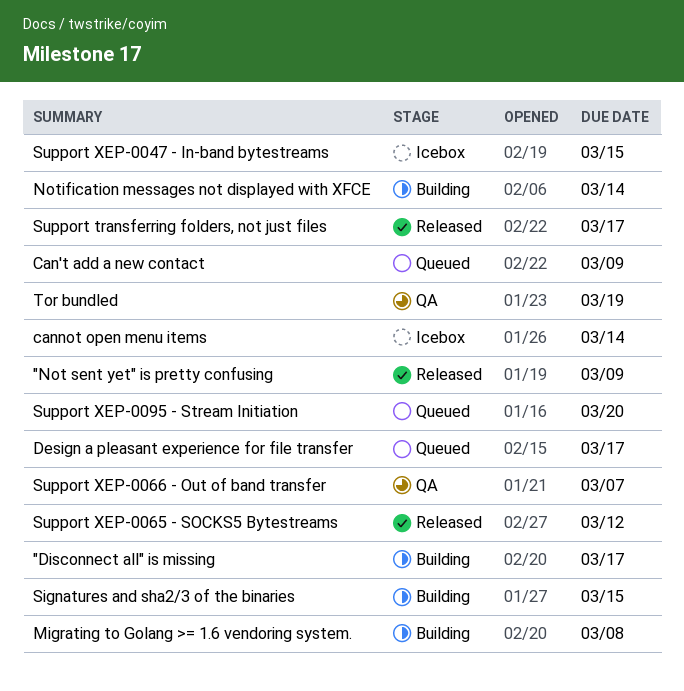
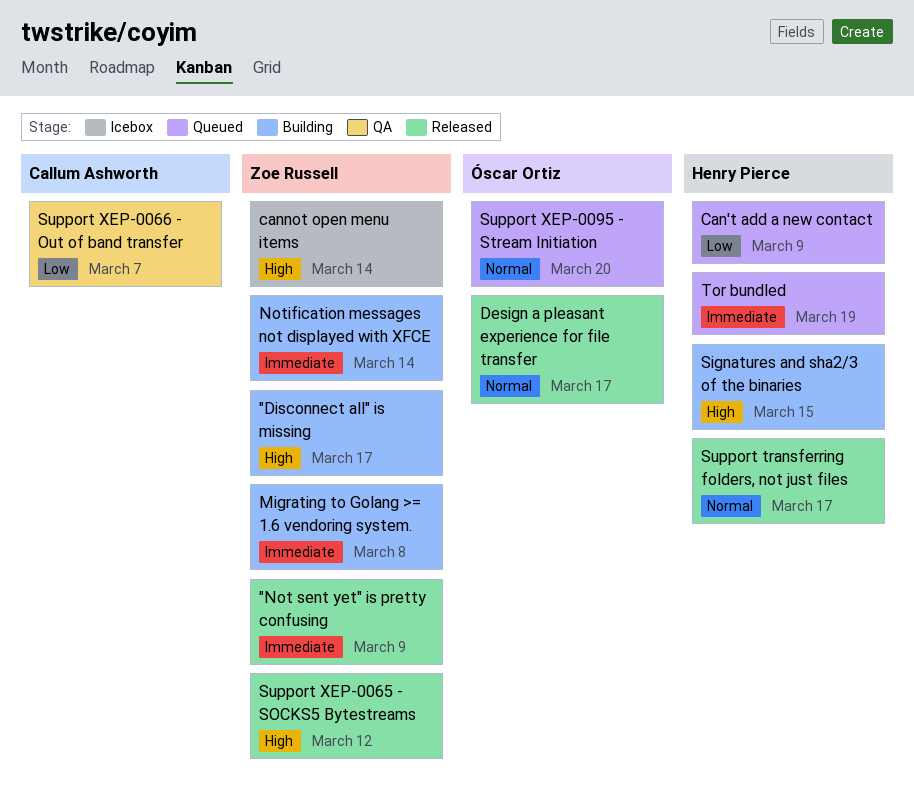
Design a pleasant experience for file transfer, status: Queued -> Released
Support XEP-0047 - In-band bytestreams: present -> none
Tor bundled, status: QA -> Queued

